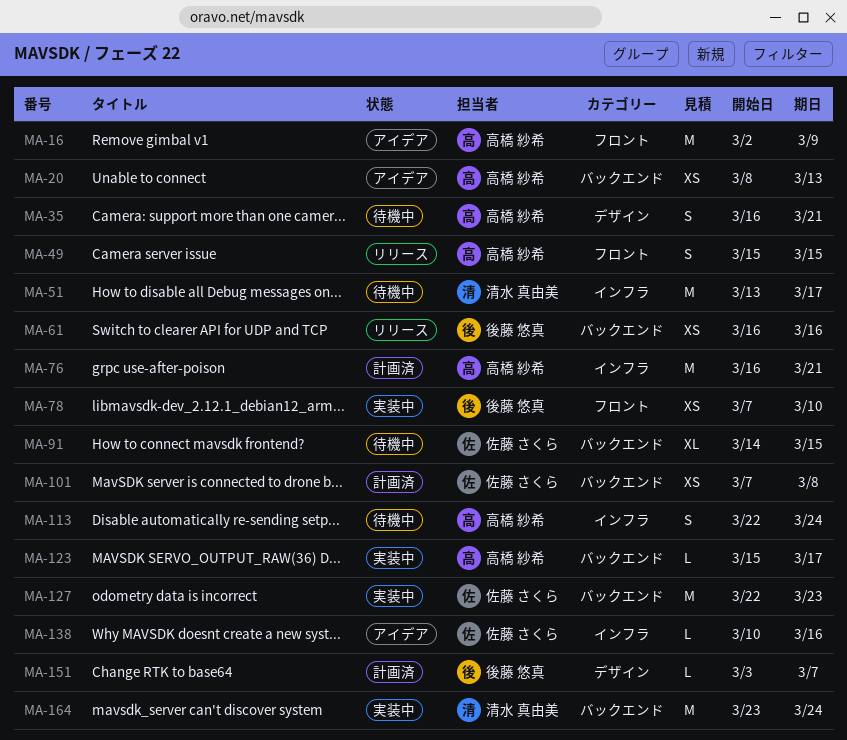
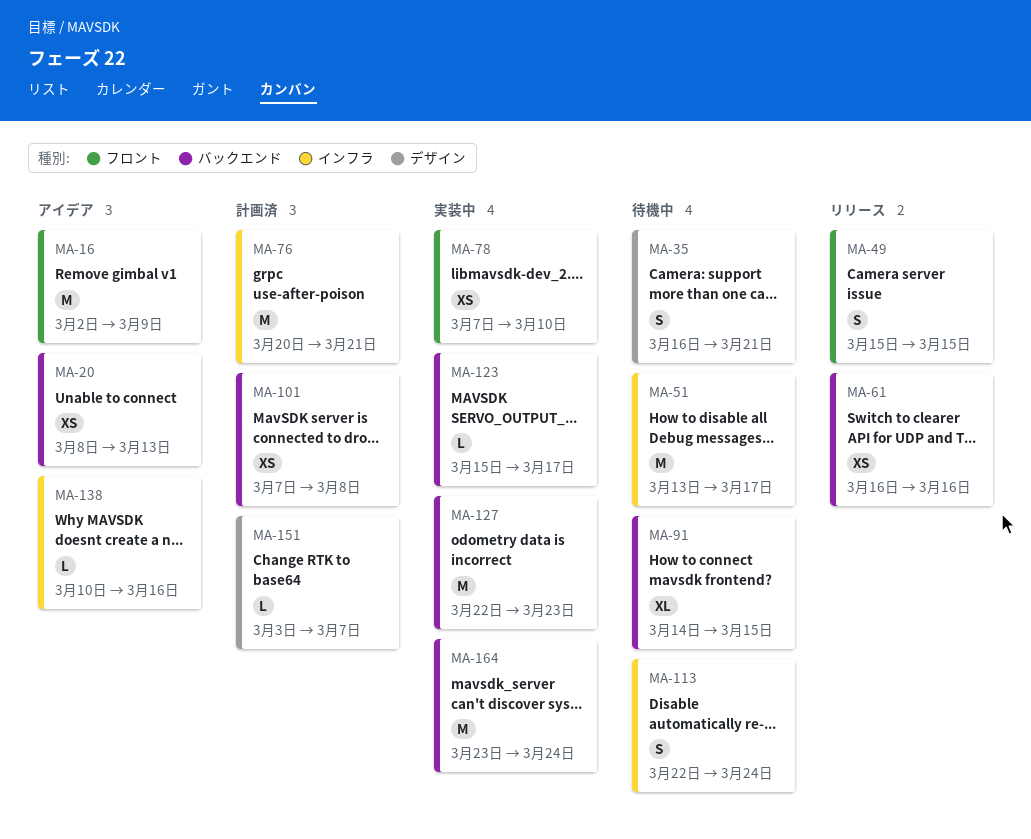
MA-76, start: Mar 16 -> Mar 20

